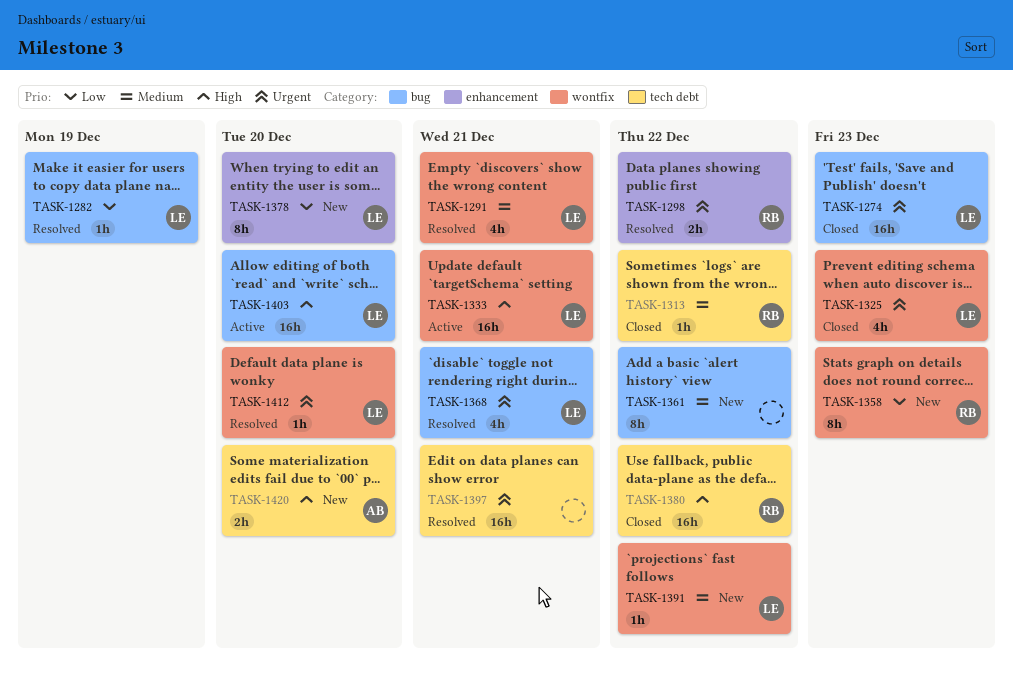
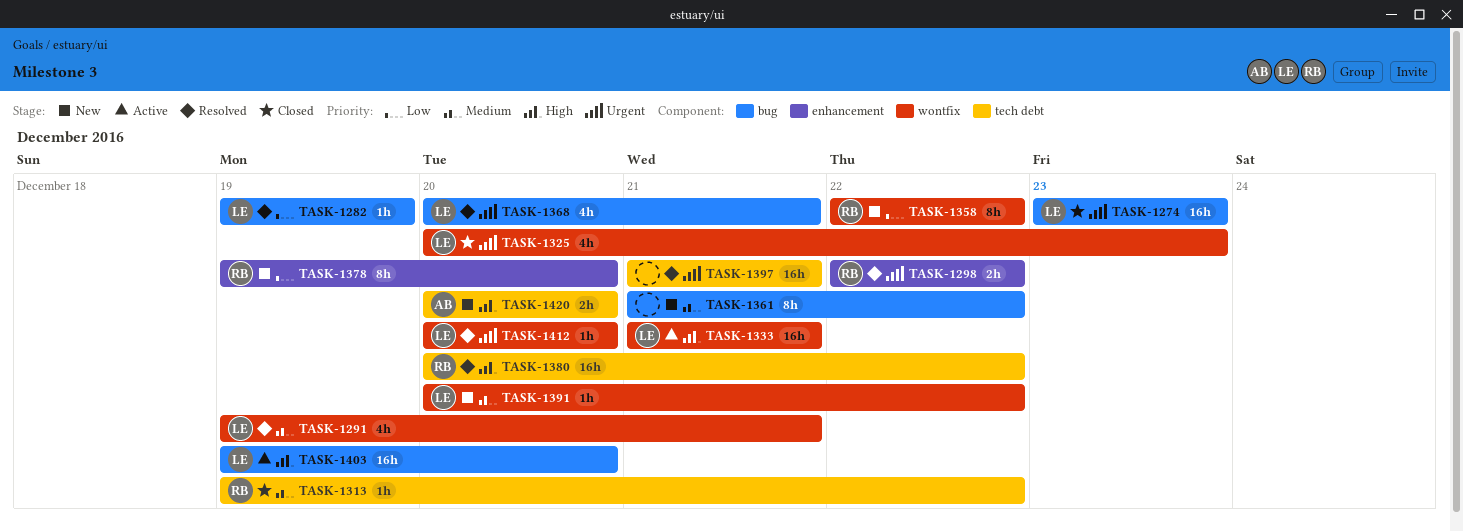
TASK-1358, due: Dec 23 -> Dec 22
TASK-1378, owner: LE -> RB
TASK-1380, status: Closed -> Resolved

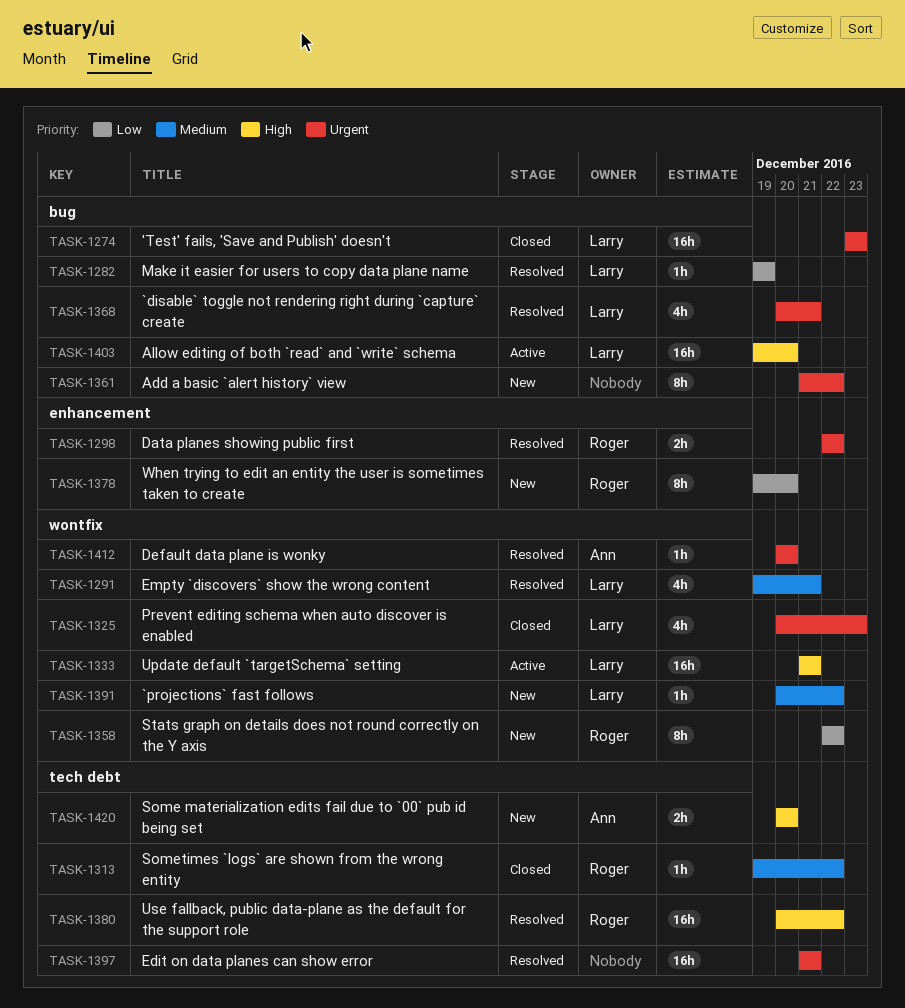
TASK-1361, priority: Medium -> Urgent
TASK-1412, owner: Larry -> Ann

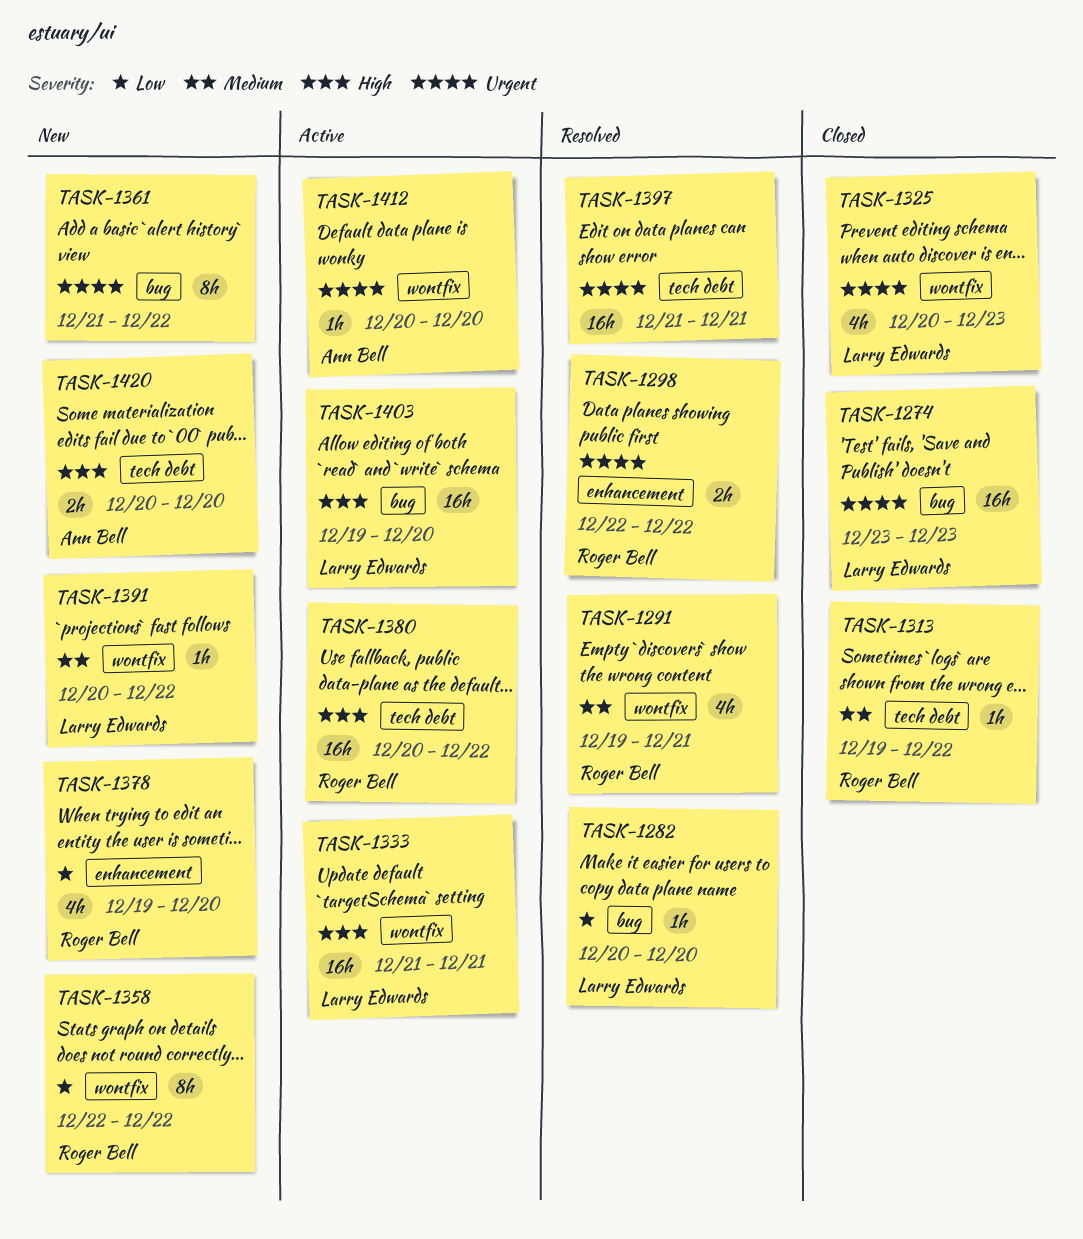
TASK-1282, start: Dec 19 -> Dec 20
TASK-1282, due: Dec 19 -> Dec 20
TASK-1291, owner: Larry Edwards -> Roger Bell
TASK-1368: present -> none
TASK-1378, estimate: 8h -> 4h
TASK-1380, status: Resolved -> Active
TASK-1412, status: Resolved -> Active

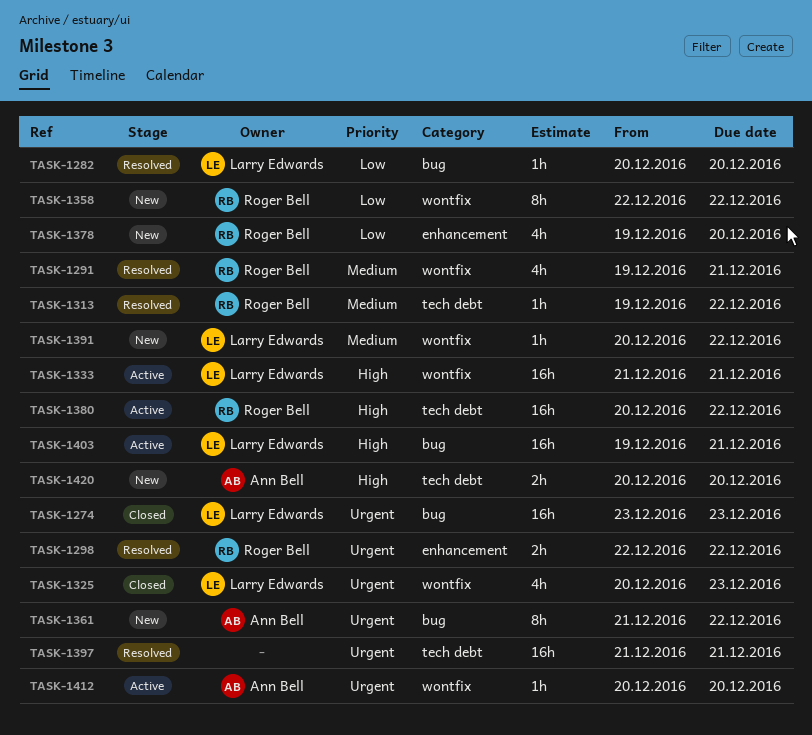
TASK-1313, status: Closed -> Resolved
TASK-1361, owner: none -> Ann Bell
TASK-1403, due: Dec 20 -> Dec 21

